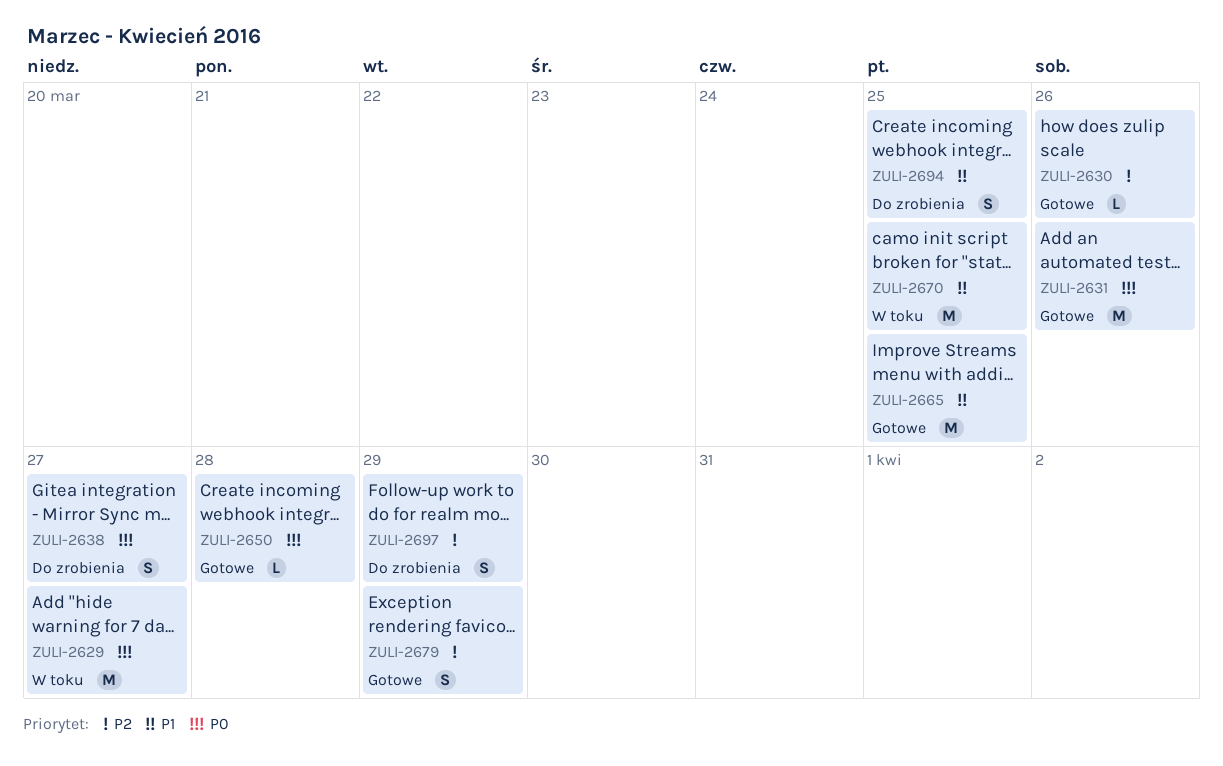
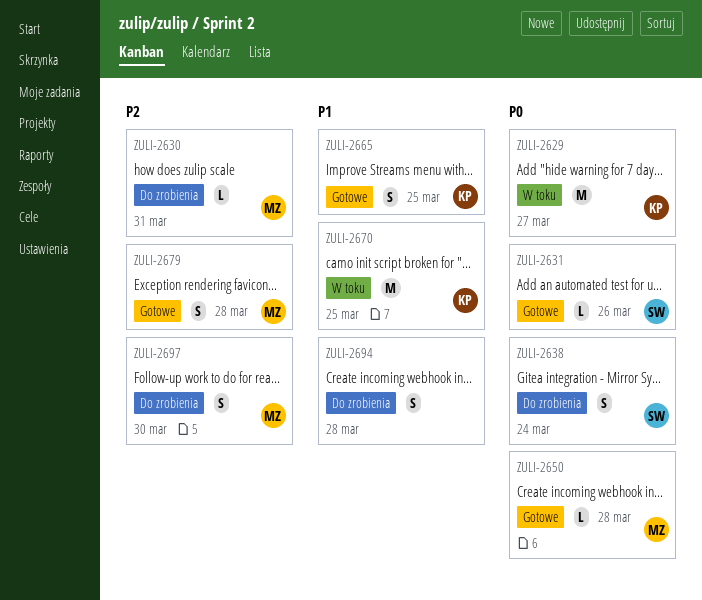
ZULI-2630, status: Gotowe -> Do zrobienia
ZULI-2630, due: Mar 26 -> Mar 31
ZULI-2631, estimate: M -> L
ZULI-2638, due: Mar 27 -> Mar 24
ZULI-2665, estimate: M -> S
ZULI-2679, due: Mar 29 -> Mar 28
ZULI-2694, due: Mar 25 -> Mar 28
ZULI-2697, due: Mar 29 -> Mar 30

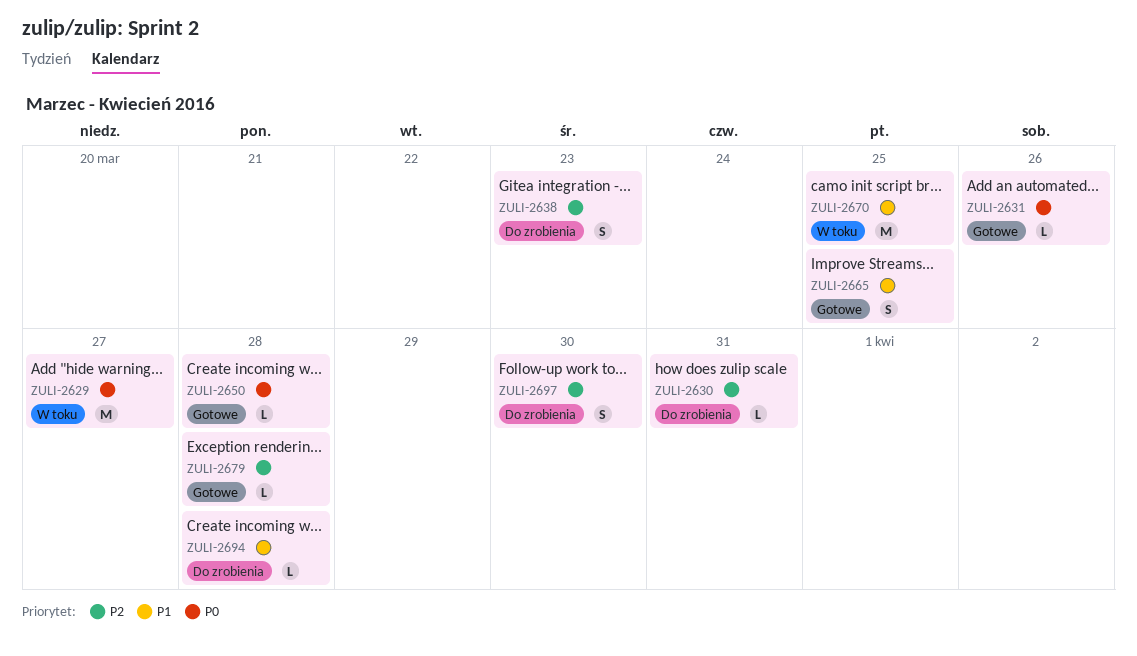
ZULI-2638, priority: P0 -> P2
ZULI-2638, due: Mar 24 -> Mar 23
ZULI-2679, estimate: S -> L
ZULI-2694, estimate: S -> L

